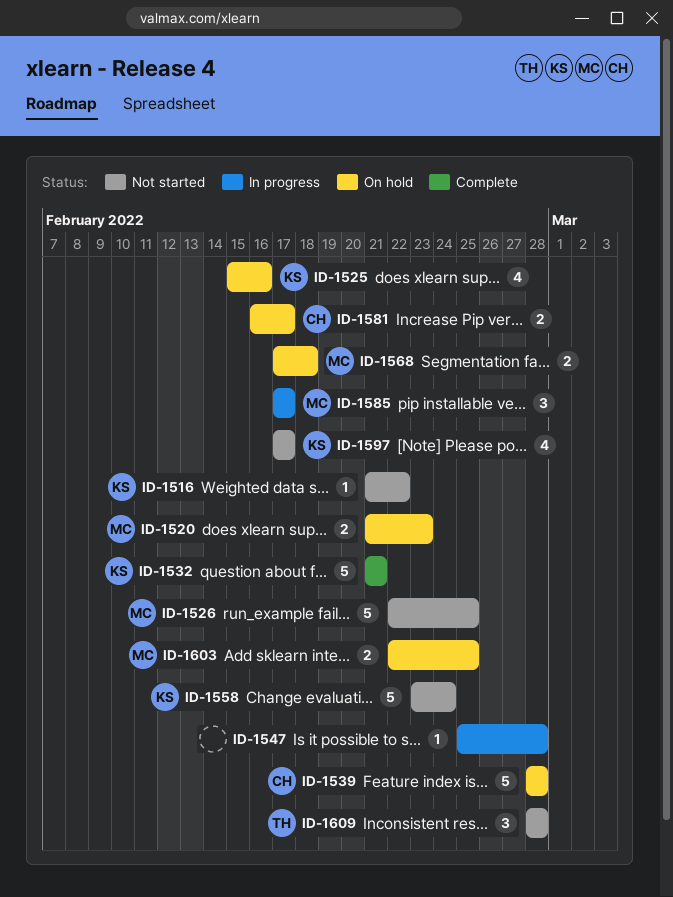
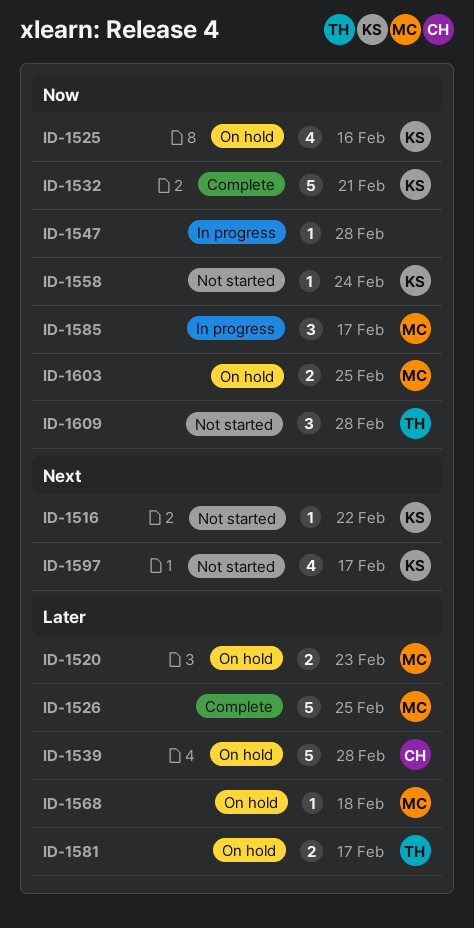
ID-1526, status: Not started -> Complete
ID-1558, estimate: 5 -> 1
ID-1568, estimate: 2 -> 1
ID-1581, owner: CH -> TH

